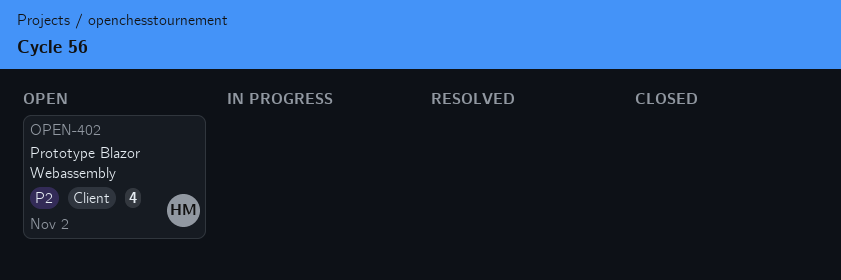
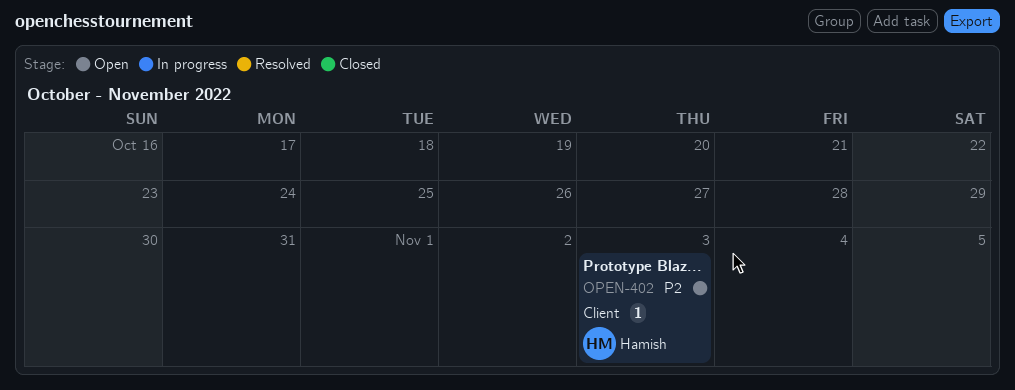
OPEN-402, estimate: 4 -> 1
OPEN-402, due: Nov 2 -> Nov 3

